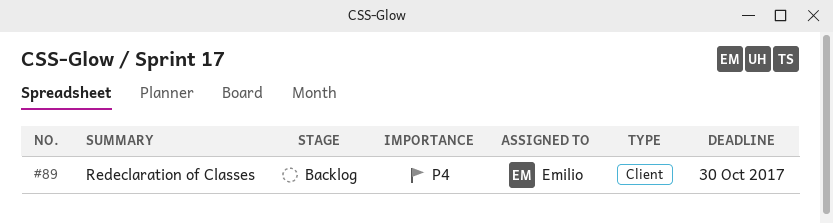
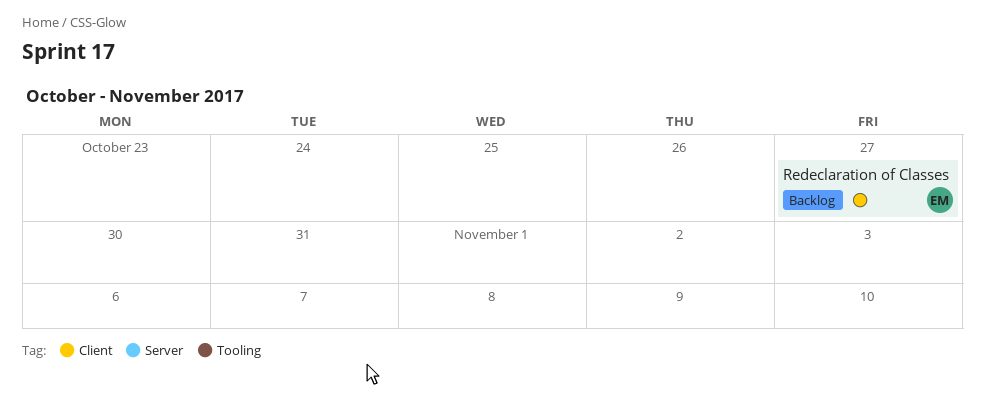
Redeclaration of Classes, due: Oct 30 -> Oct 27

